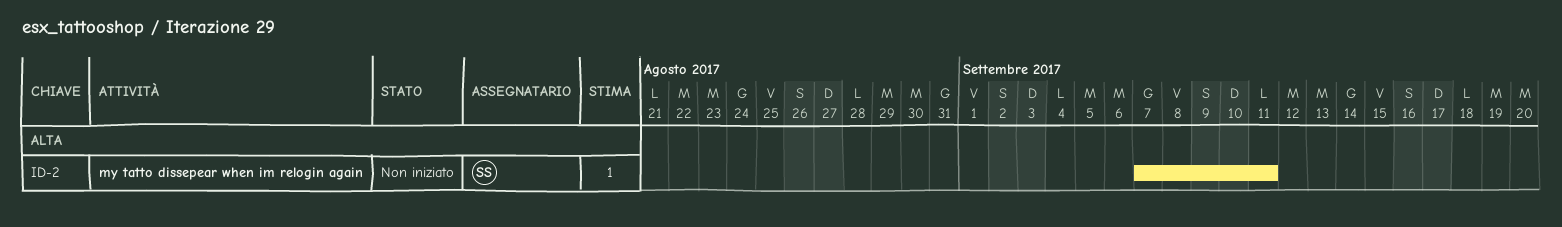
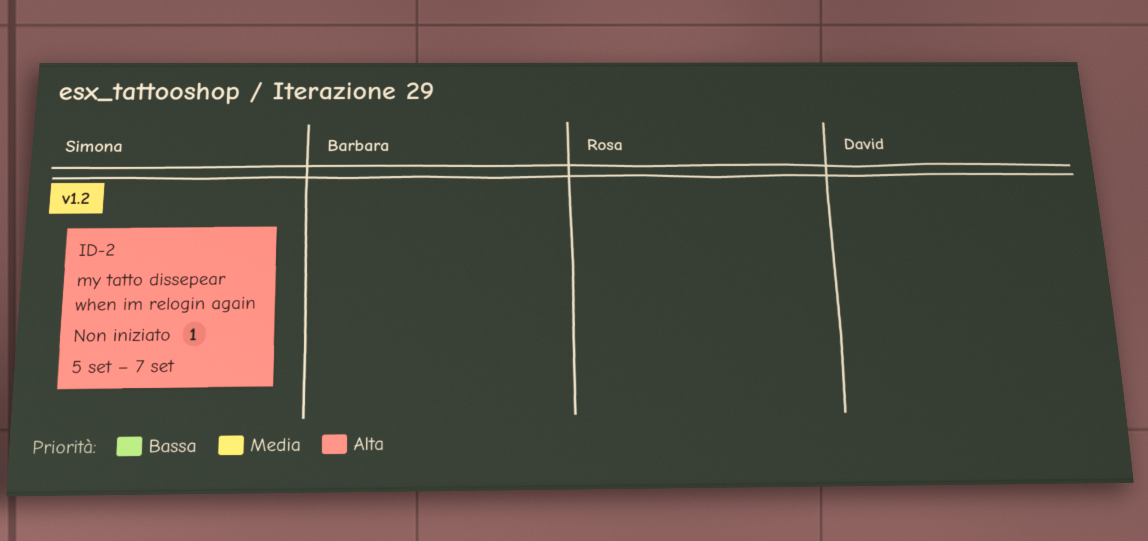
ID-2, start: Sep 7 -> Sep 5
ID-2, due: Sep 11 -> Sep 7

